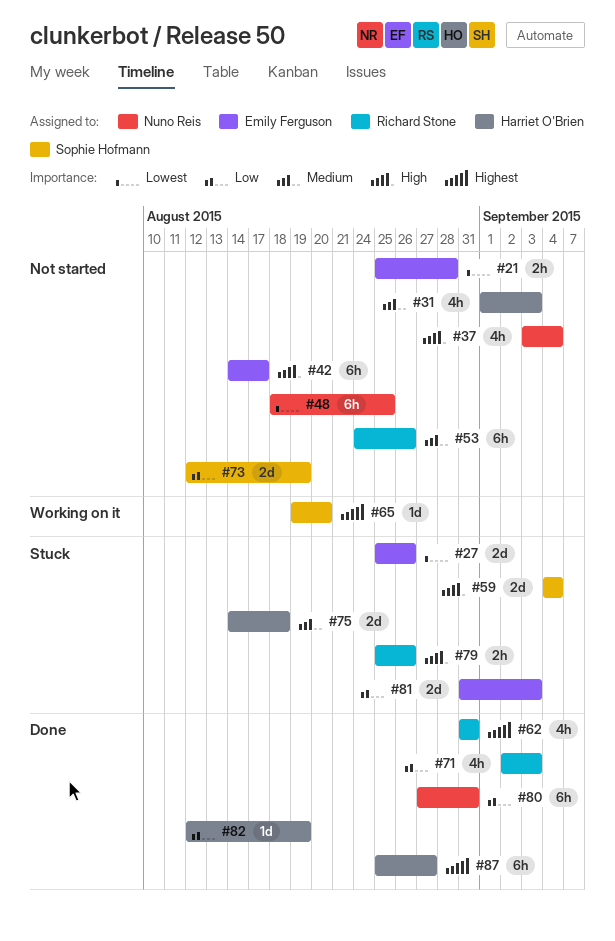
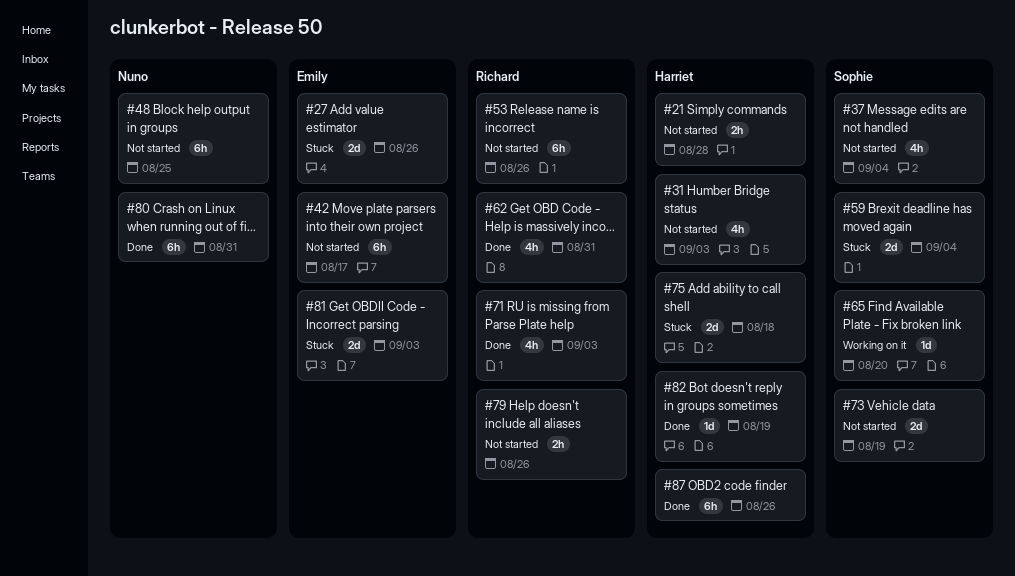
#21, owner: Emily Ferguson -> Harriet O'Brien
#37, owner: Nuno Reis -> Sophie Hofmann
#79, status: Stuck -> Not started
#87, due: Aug 27 -> Aug 26

